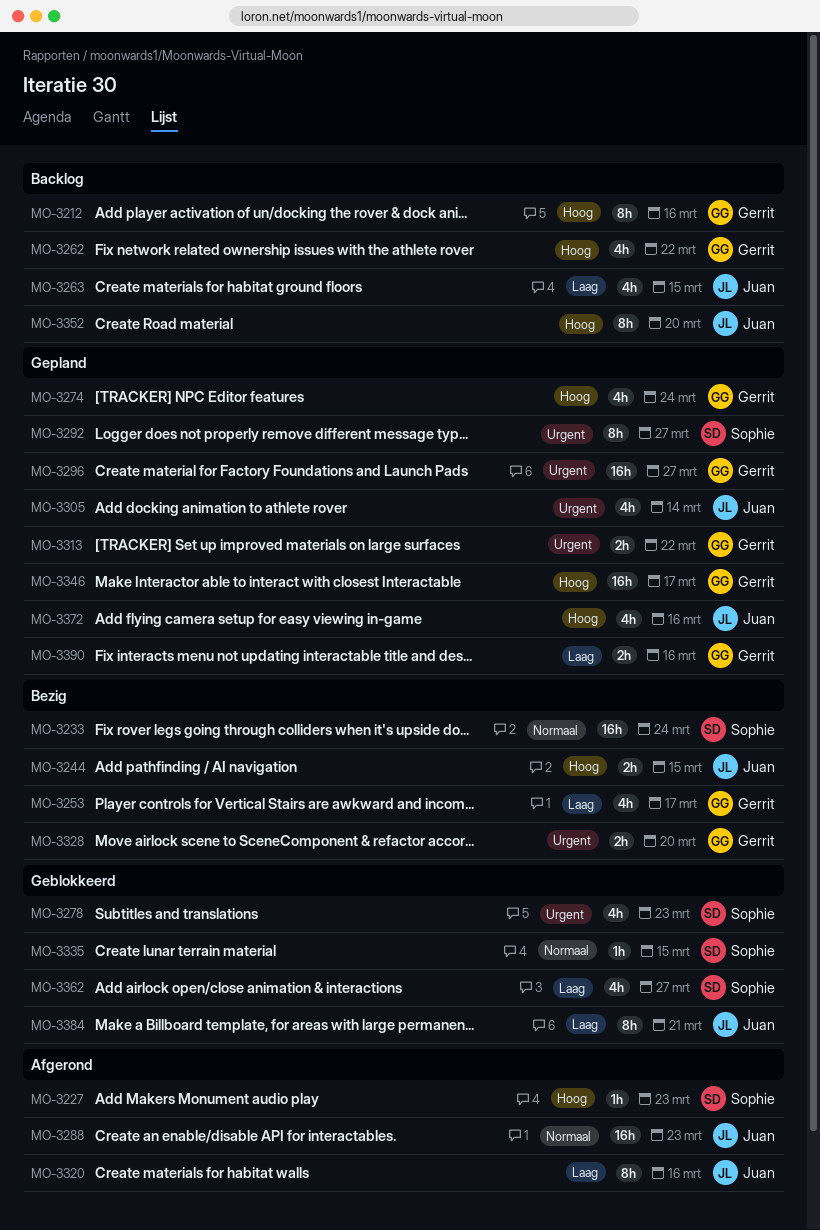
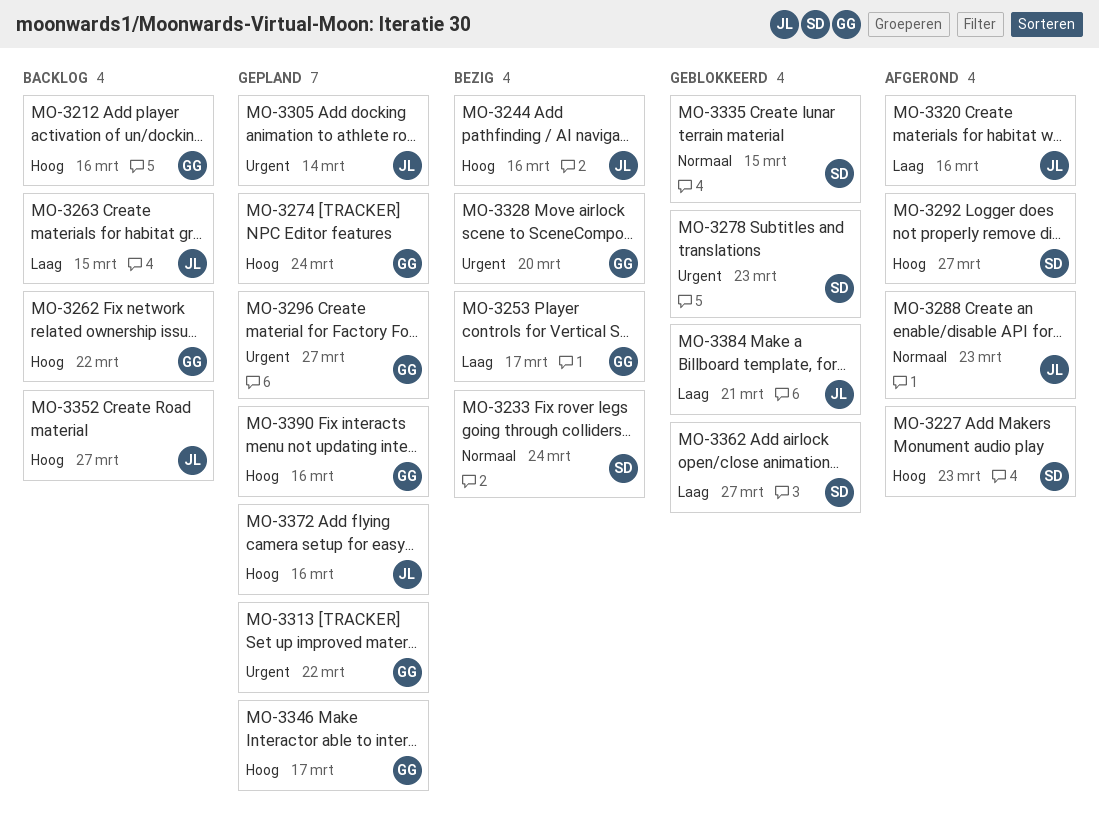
MO-3244, due: Mar 15 -> Mar 16
MO-3292, status: Gepland -> Afgerond
MO-3292, priority: Urgent -> Hoog
MO-3352, due: Mar 20 -> Mar 27
MO-3390, priority: Laag -> Hoog

